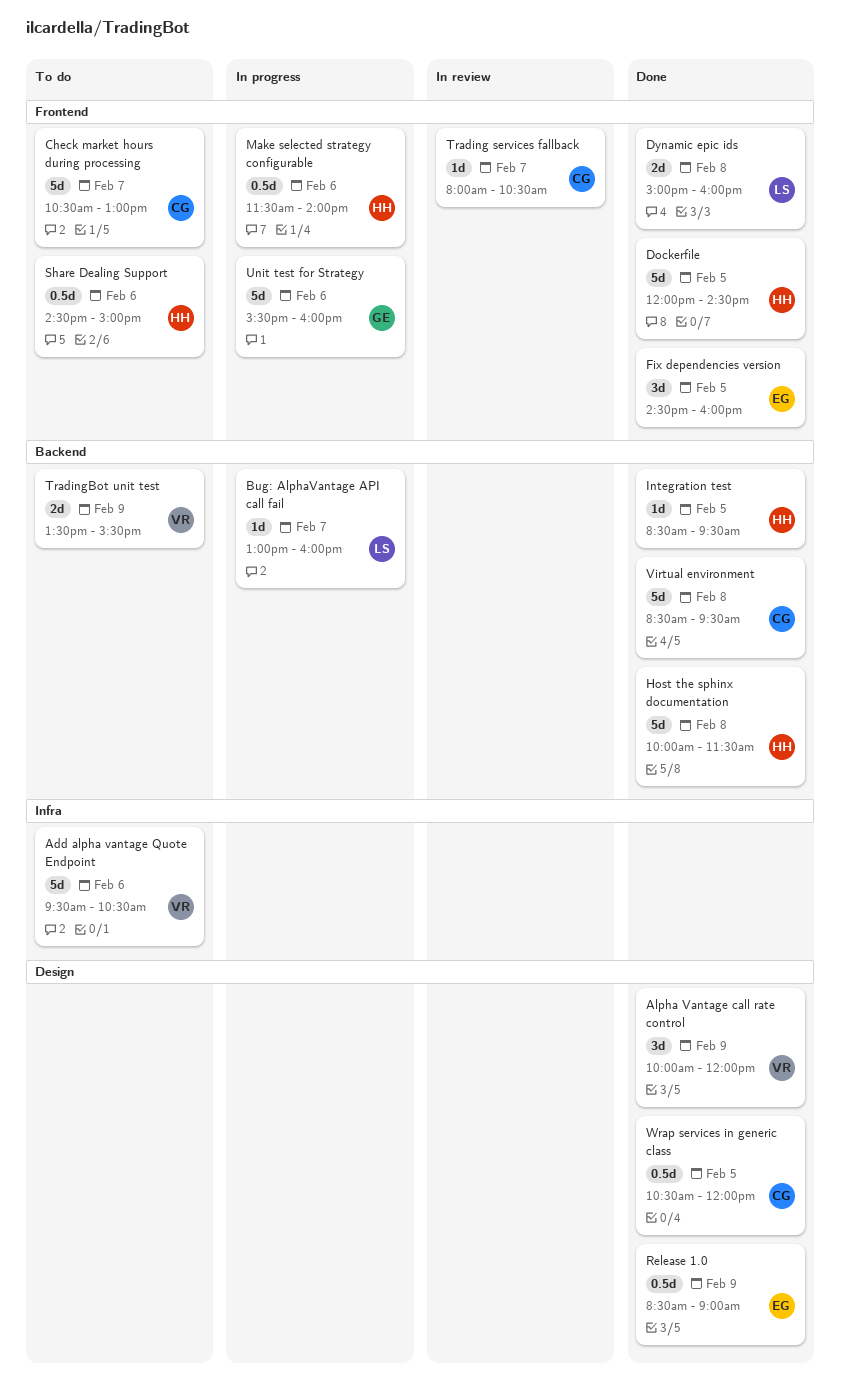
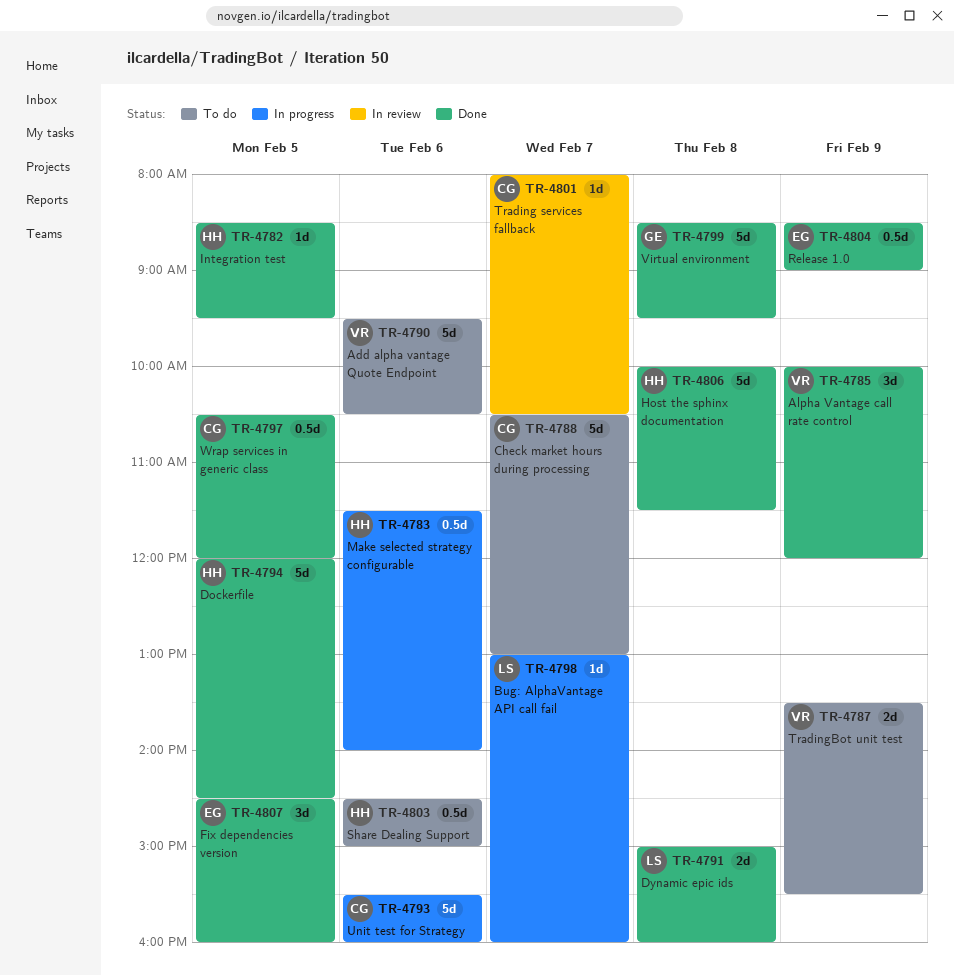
Unit test for Strategy, owner: GE -> CG
Virtual environment, owner: CG -> GE

